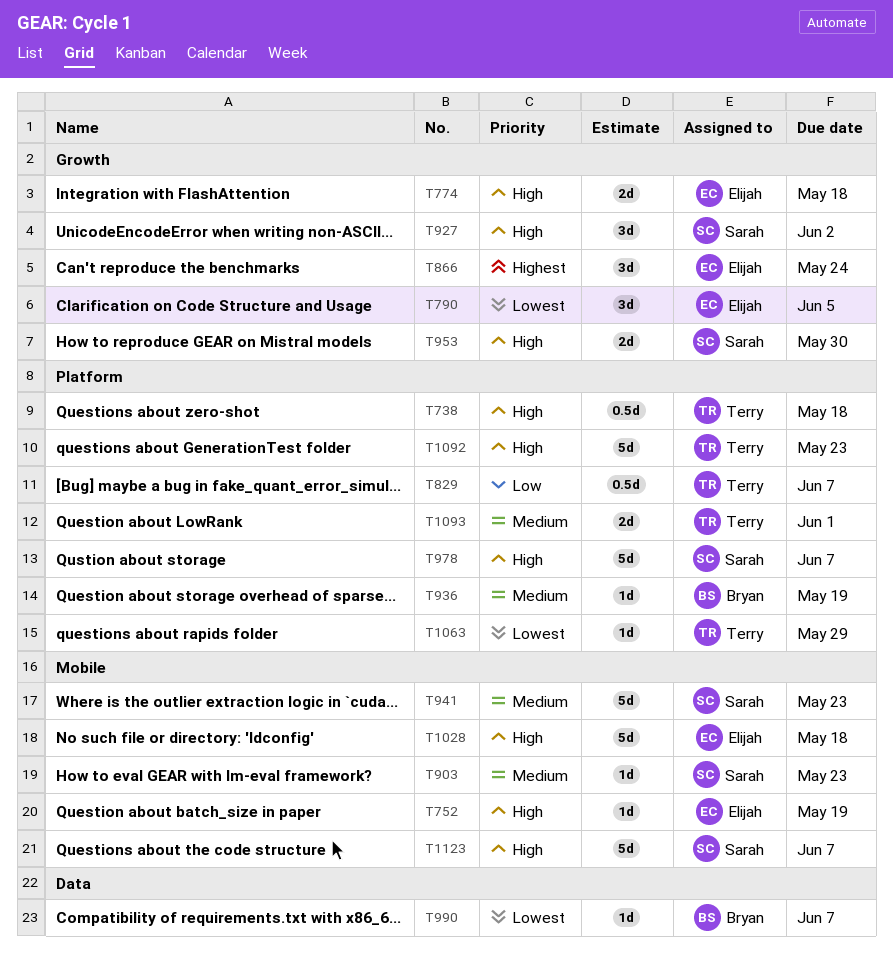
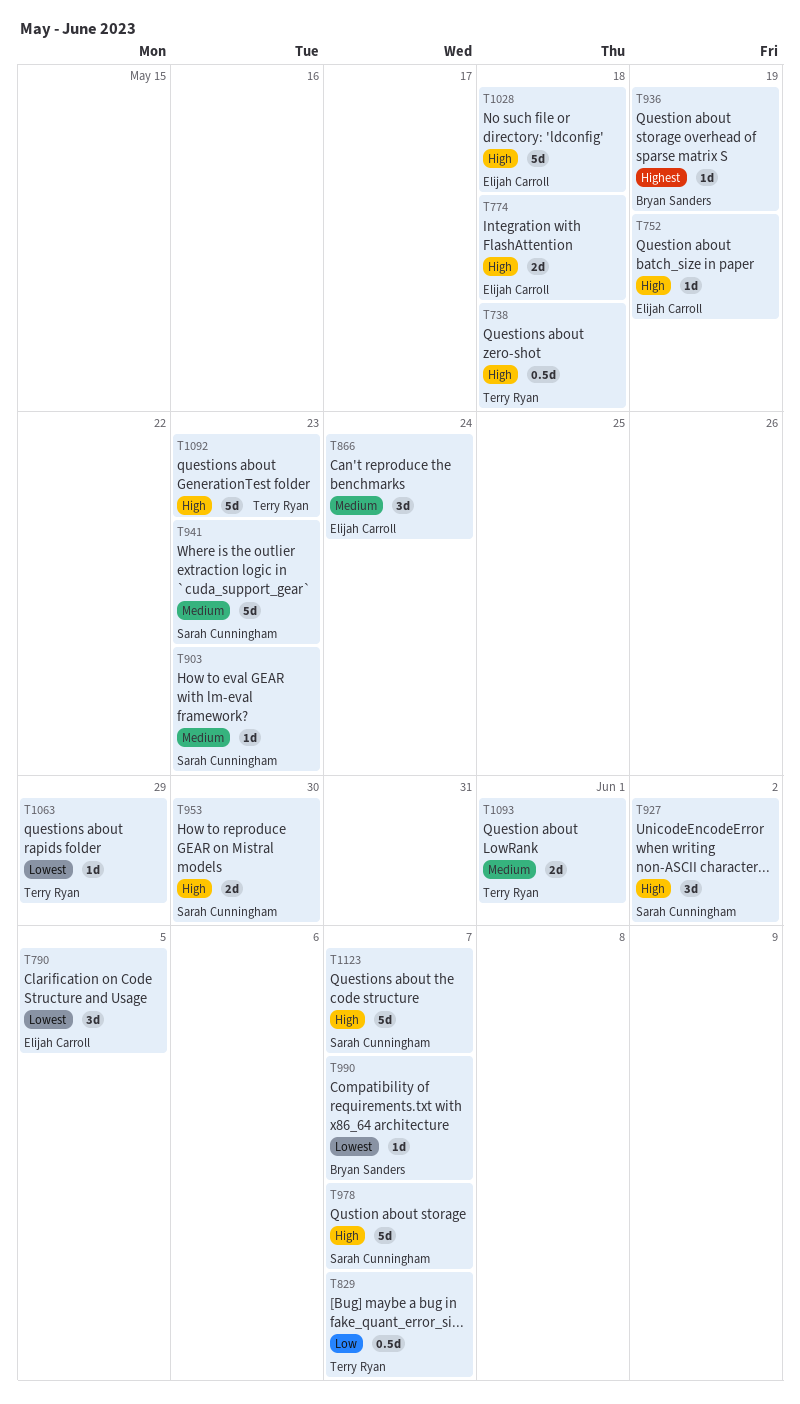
T866, priority: Highest -> Medium
T936, priority: Medium -> Highest

